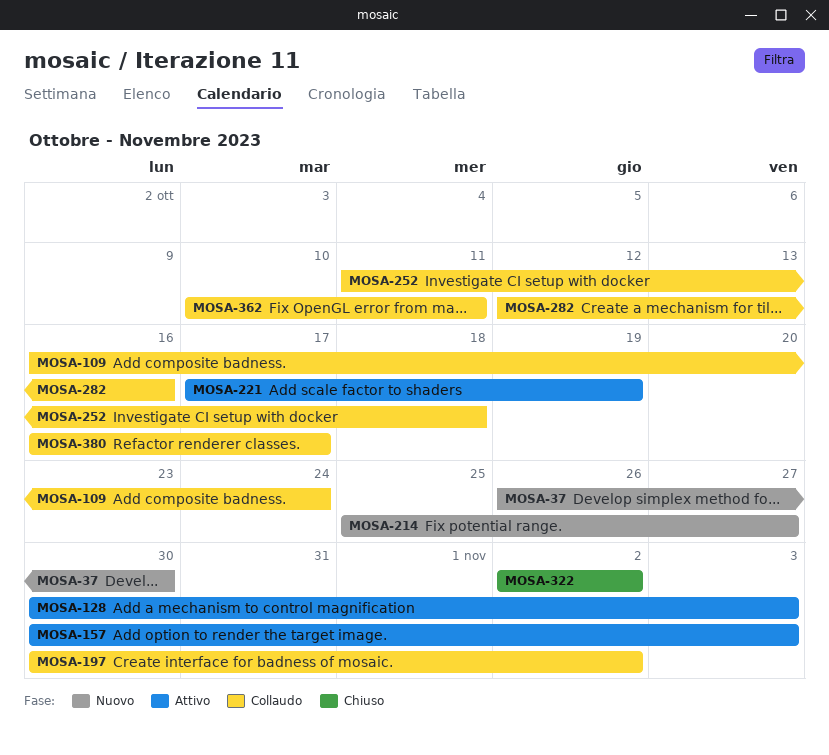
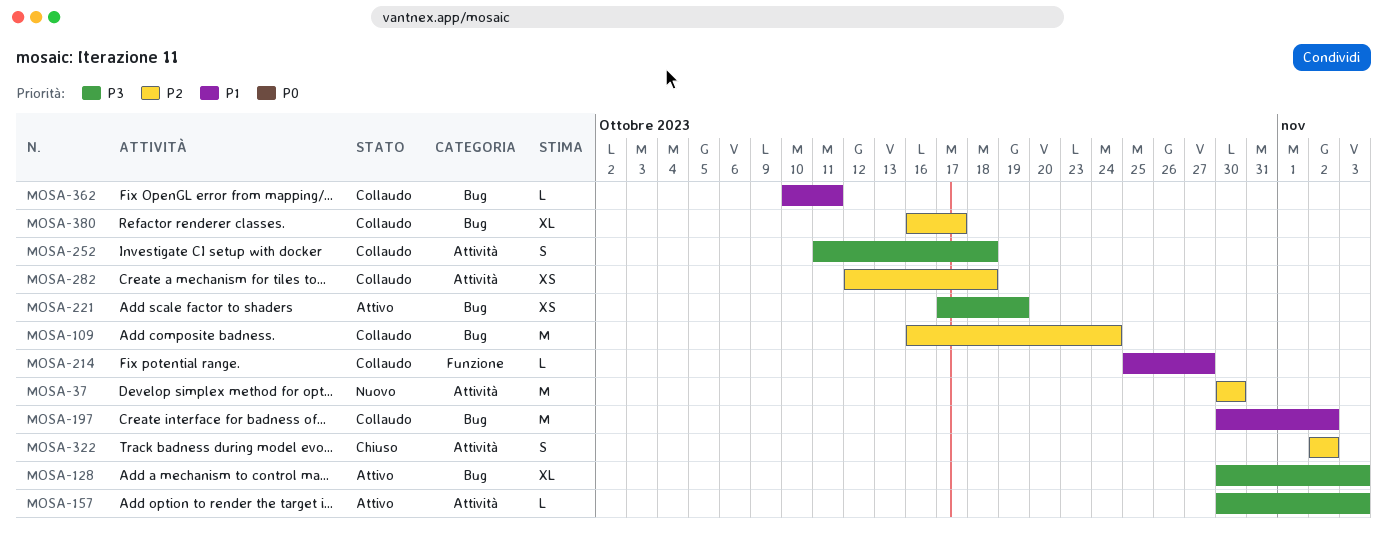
MOSA-37, start: Oct 26 -> Oct 30
MOSA-214, status: Nuovo -> Collaudo
MOSA-282, due: Oct 16 -> Oct 18

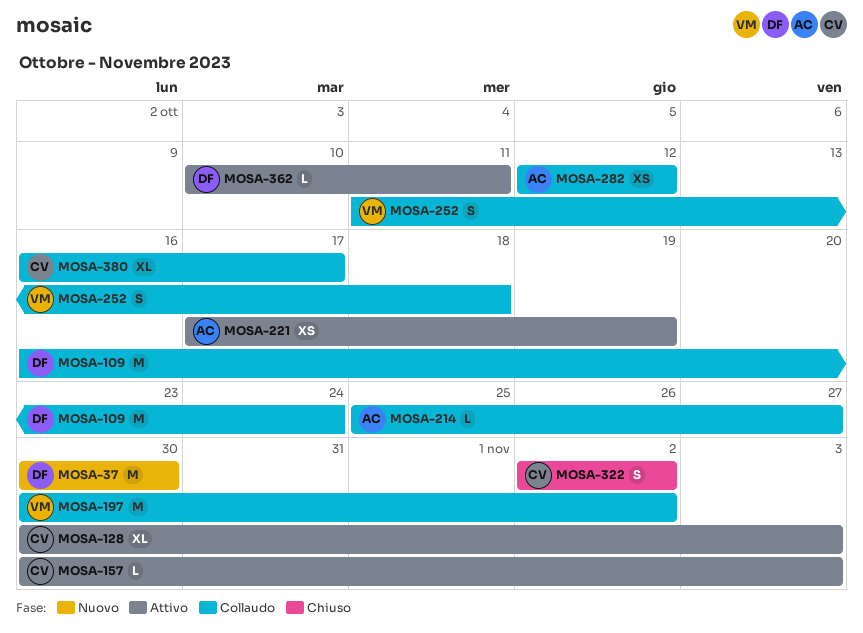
MOSA-282, due: Oct 18 -> Oct 12
MOSA-362, status: Collaudo -> Attivo

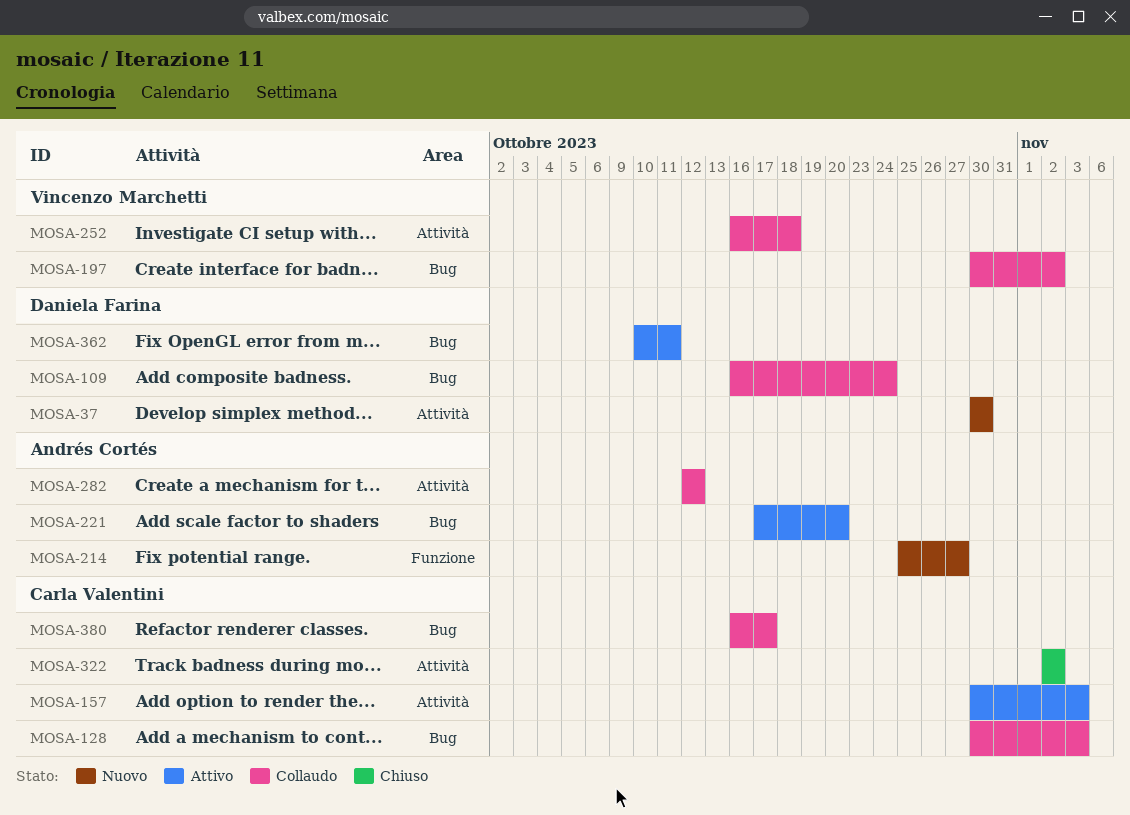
MOSA-128, status: Attivo -> Collaudo
MOSA-214, status: Collaudo -> Nuovo
MOSA-221, due: Oct 19 -> Oct 20
MOSA-252, start: Oct 11 -> Oct 16

